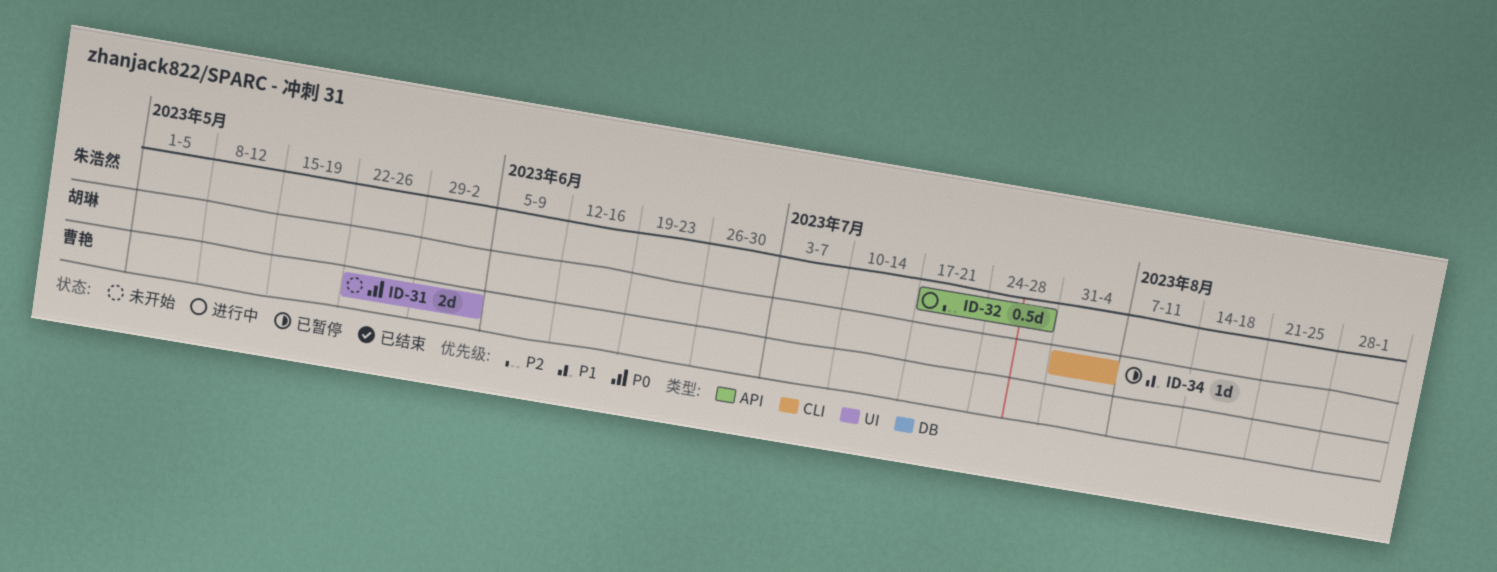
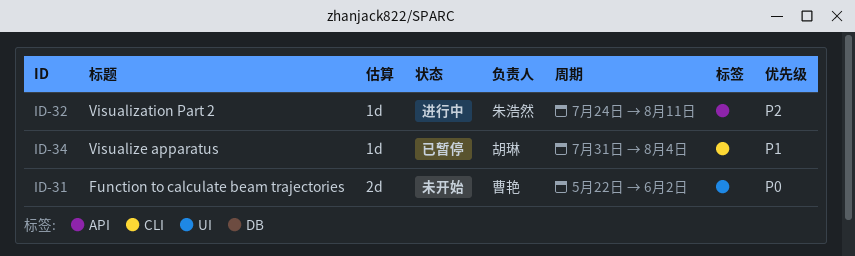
ID-32, estimate: 0.5d -> 1d
ID-32, start: Jul 17 -> Jul 24
ID-32, due: Jul 28 -> Aug 11

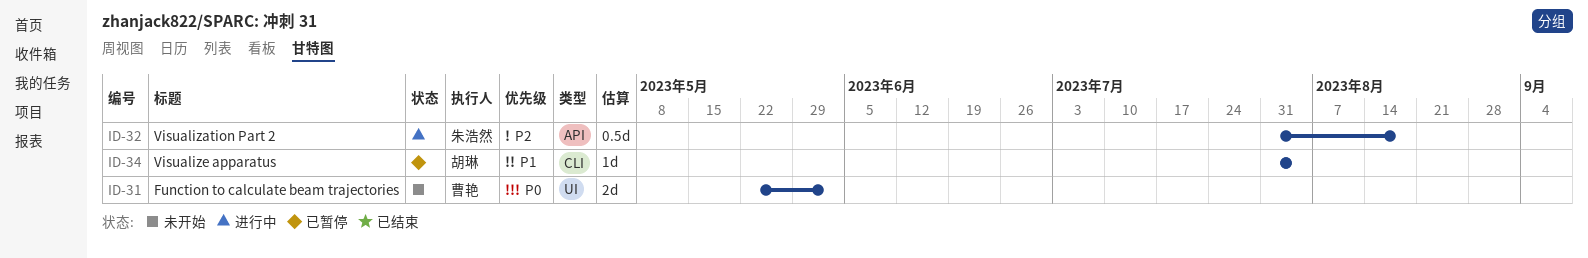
ID-32, estimate: 1d -> 0.5d
ID-32, start: Jul 24 -> Jul 31
ID-32, due: Aug 11 -> Aug 18

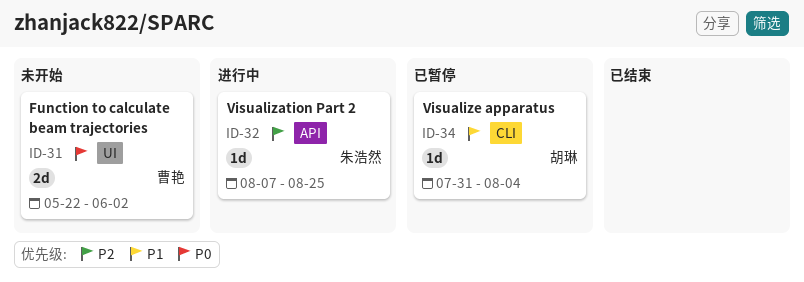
ID-32, estimate: 0.5d -> 1d
ID-32, start: Jul 31 -> Aug 7
ID-32, due: Aug 18 -> Aug 25

